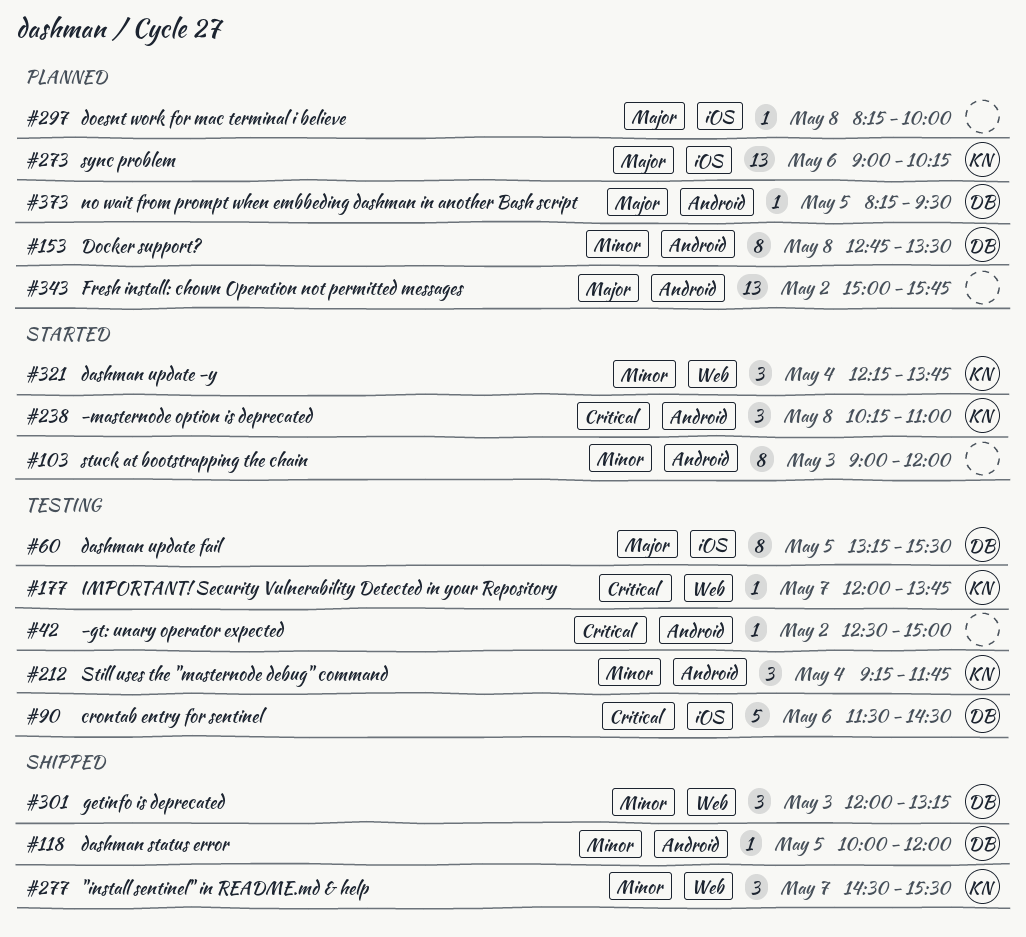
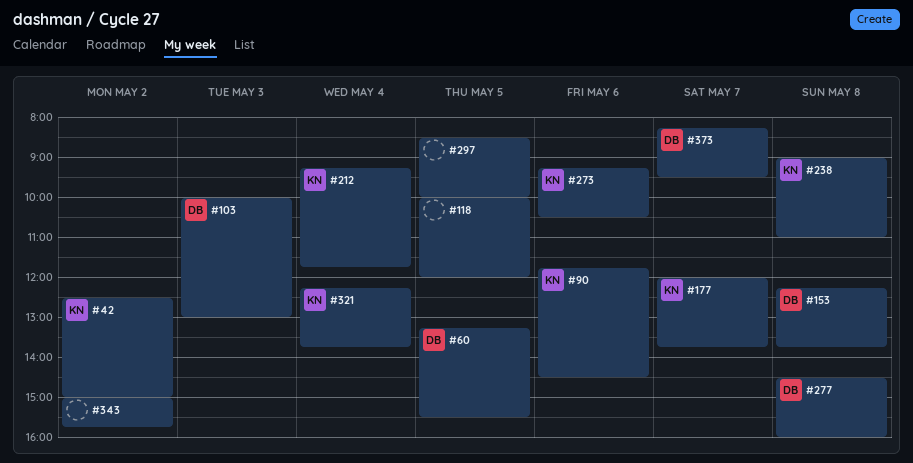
#42, owner: none -> KN
#90, owner: DB -> KN
#90, begins: 11:30 -> 11:45
#103, owner: none -> DB
#103, begins: 09:00 -> 10:00
#103, ends: 12:00 -> 13:00
#118, owner: DB -> none
#153, begins: 12:45 -> 12:15
#153, ends: 13:30 -> 13:45
#238, begins: 10:15 -> 09:00
#273, begins: 09:00 -> 09:15
#273, ends: 10:15 -> 10:30
#277, owner: KN -> DB
#277, day: May 7 -> May 8
#277, ends: 15:30 -> 16:00
#297, day: May 8 -> May 5
#297, begins: 08:15 -> 08:30
#301: present -> none
#373, day: May 5 -> May 7

